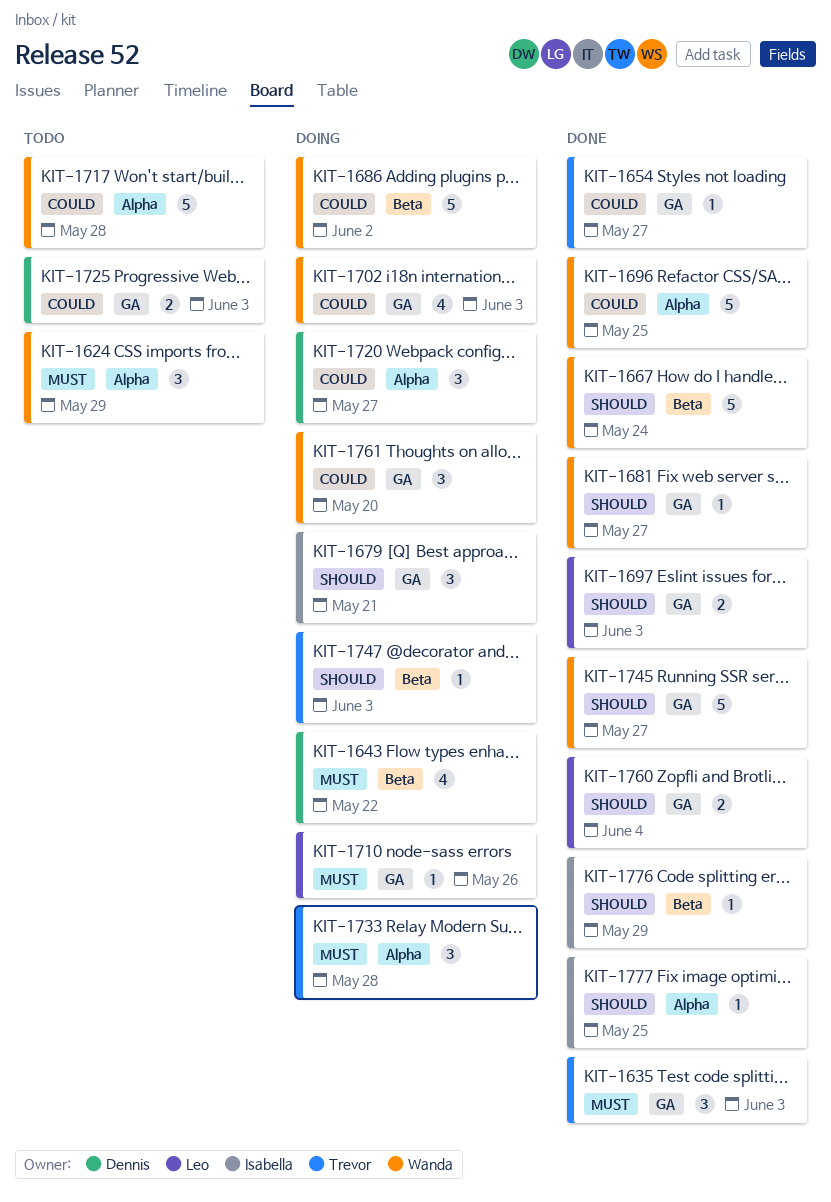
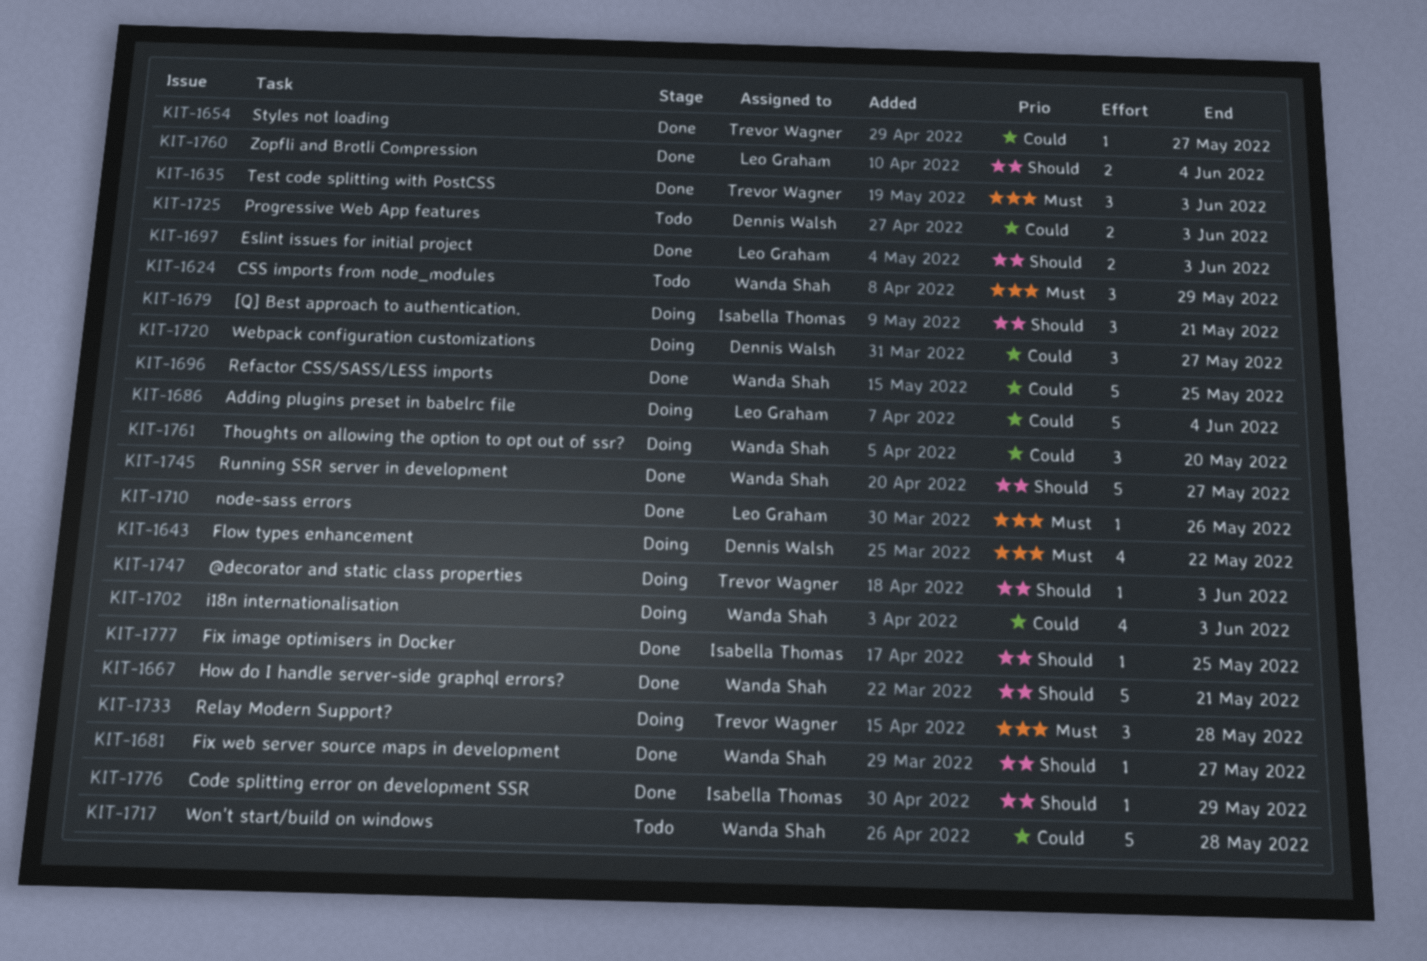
KIT-1667, due: May 24 -> May 21
KIT-1686, owner: Wanda Shah -> Leo Graham
KIT-1686, due: Jun 2 -> Jun 4
KIT-1710, status: Doing -> Done

